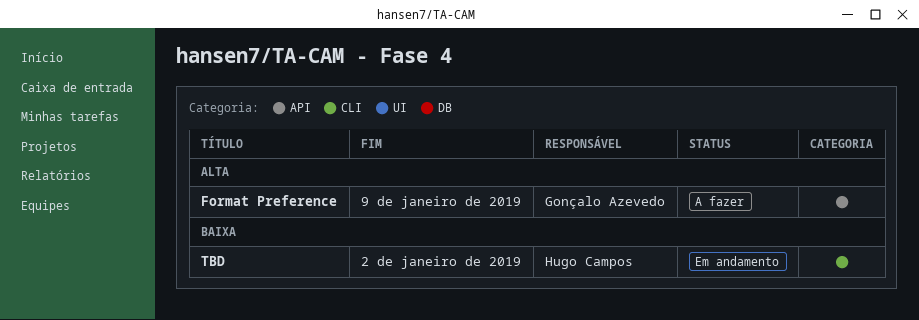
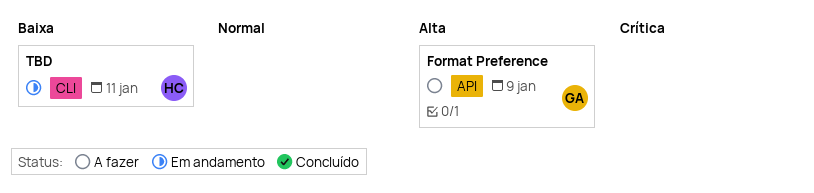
TBD, due: Jan 2 -> Jan 11

